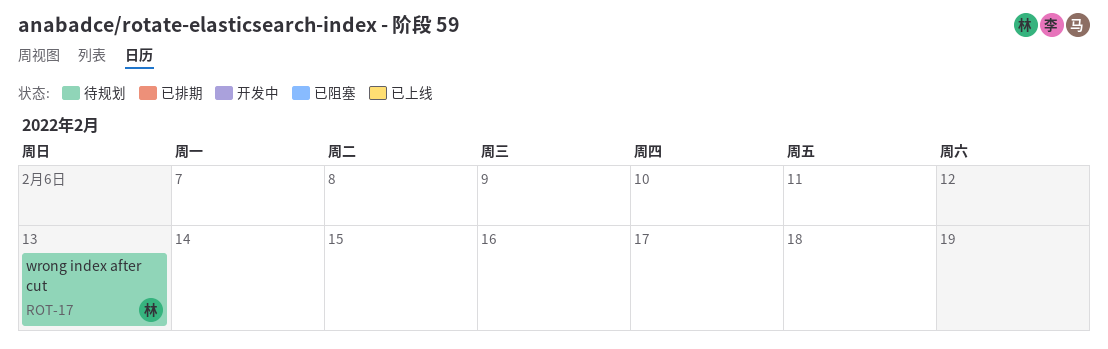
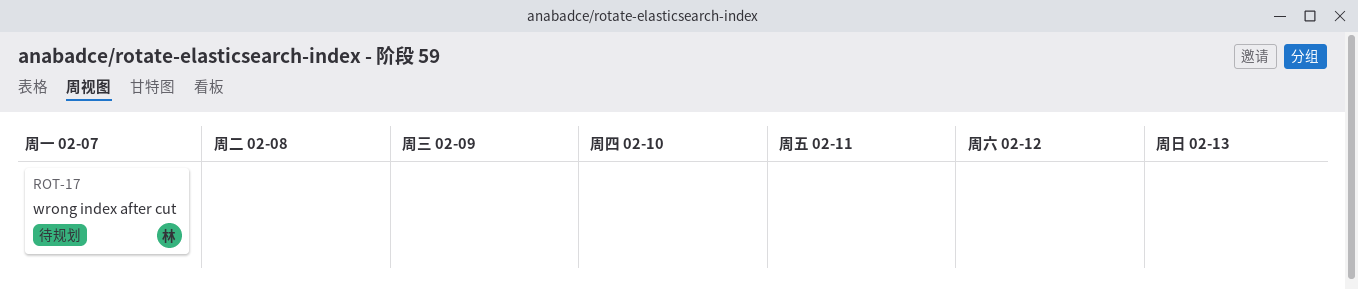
ROT-17, due: Feb 13 -> Feb 7

